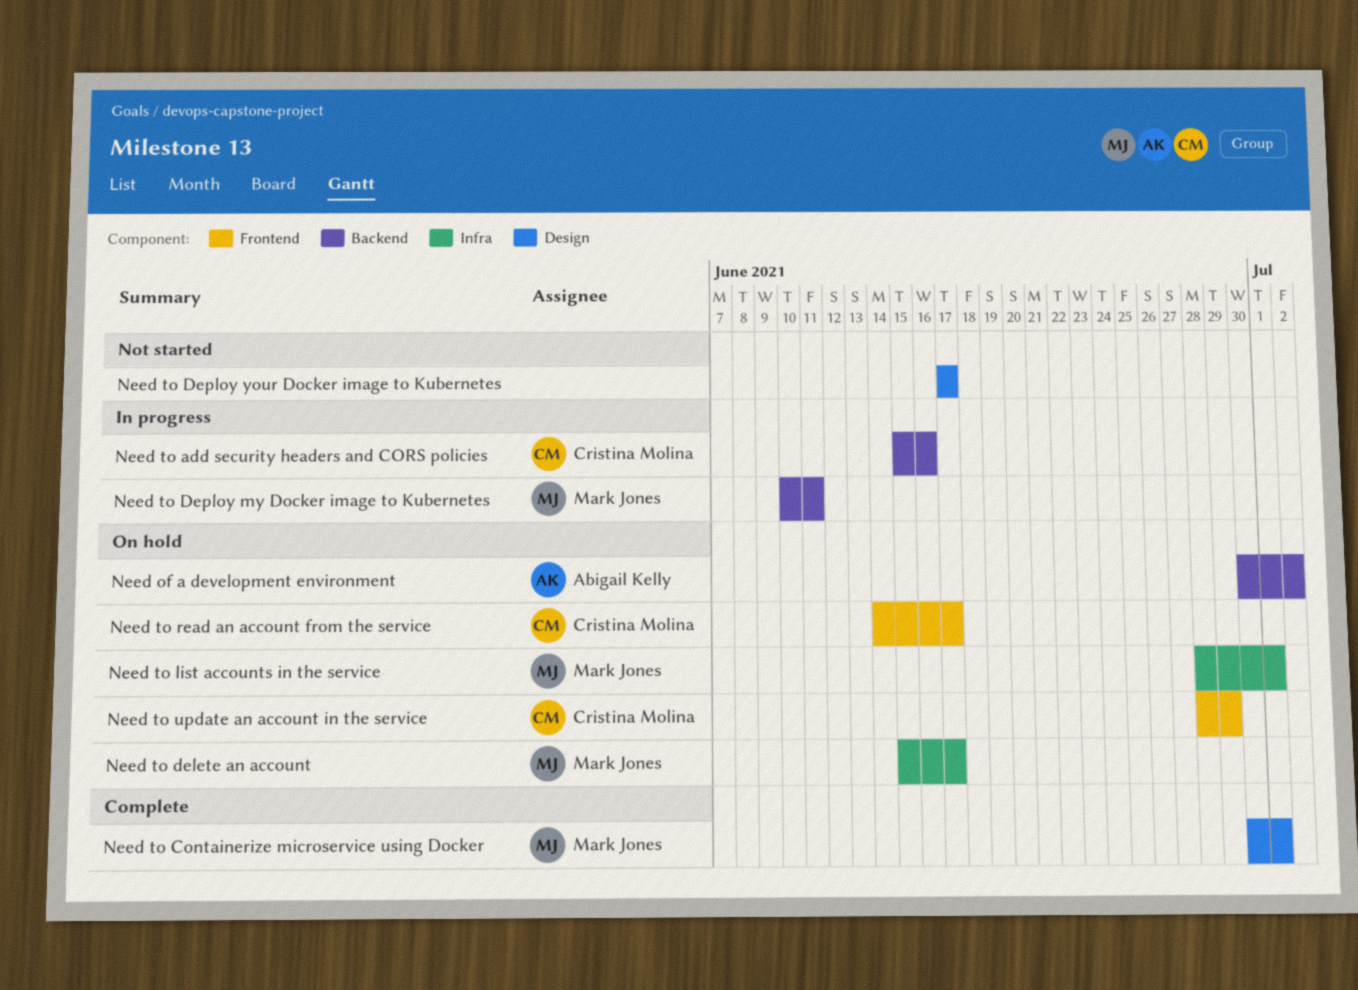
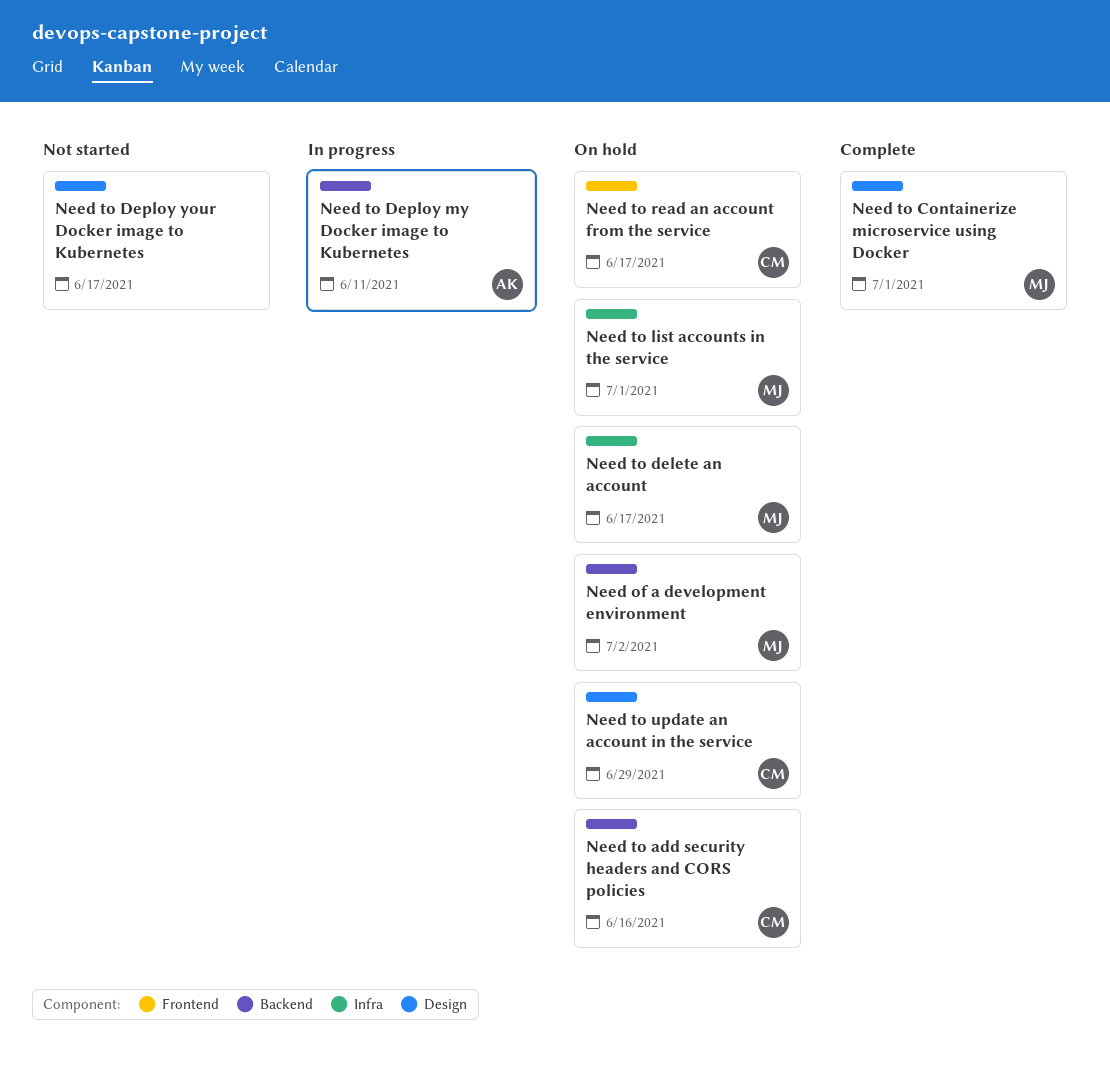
Need of a development environment, owner: Abigail Kelly -> Mark Jones
Need to add security headers and CORS policies, status: In progress -> On hold
Need to Deploy my Docker image to Kubernetes, owner: Mark Jones -> Abigail Kelly
Need to update an account in the service, label: Frontend -> Design

